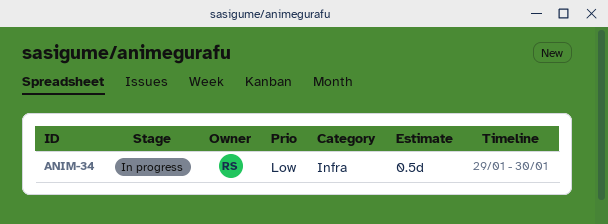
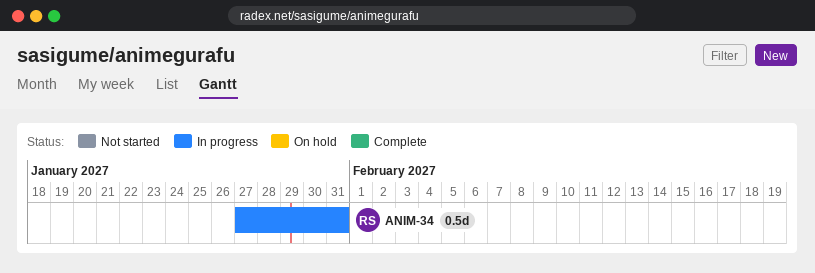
ANIM-34, start: Jan 29 -> Jan 27
ANIM-34, due: Jan 30 -> Jan 31

